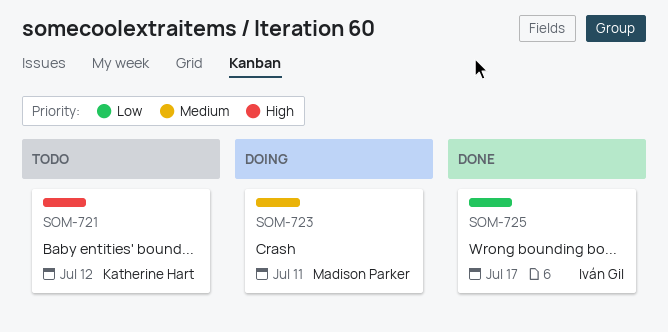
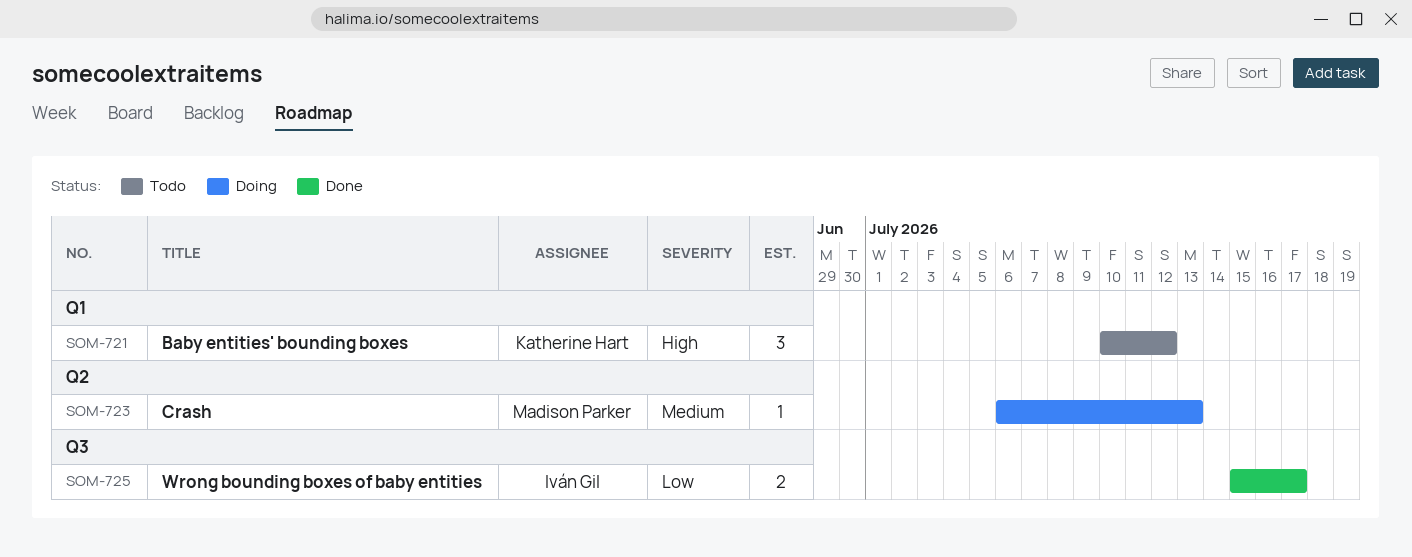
SOM-723, due: Jul 11 -> Jul 13

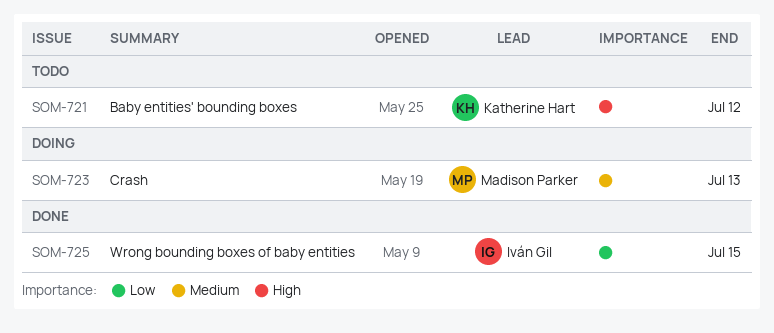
SOM-725, due: Jul 17 -> Jul 15

